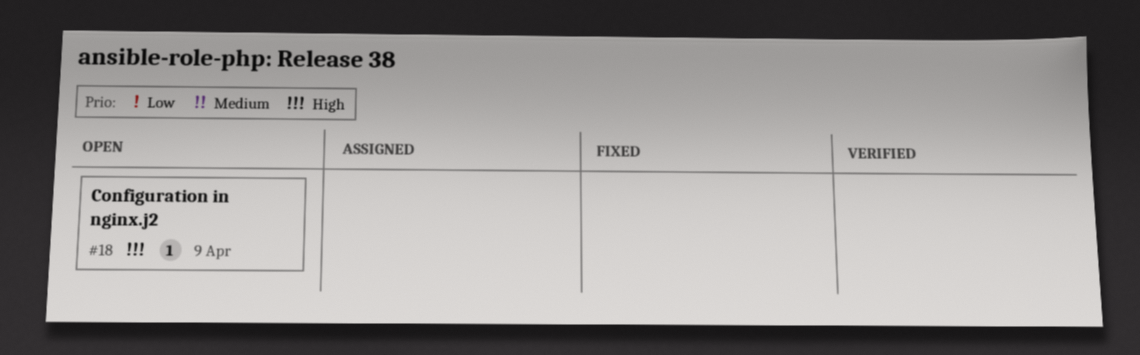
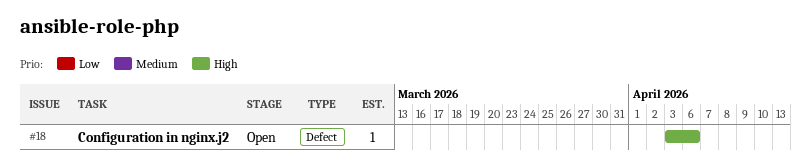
#18, due: Apr 9 -> Apr 6

